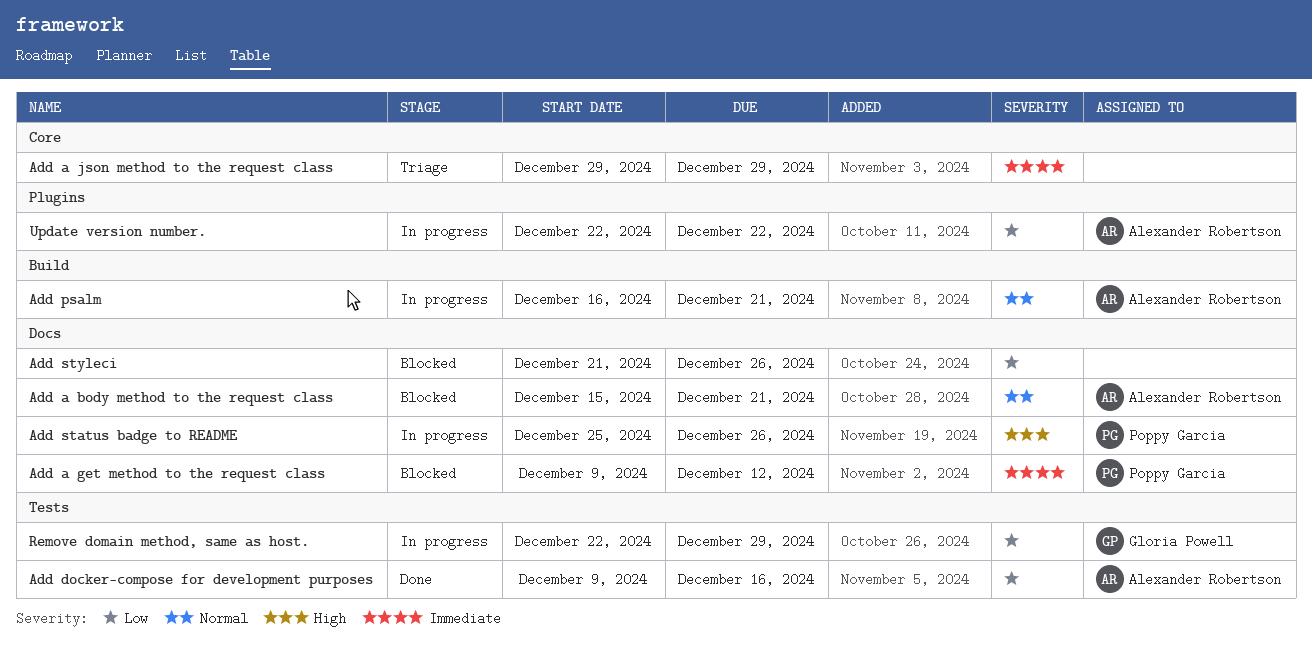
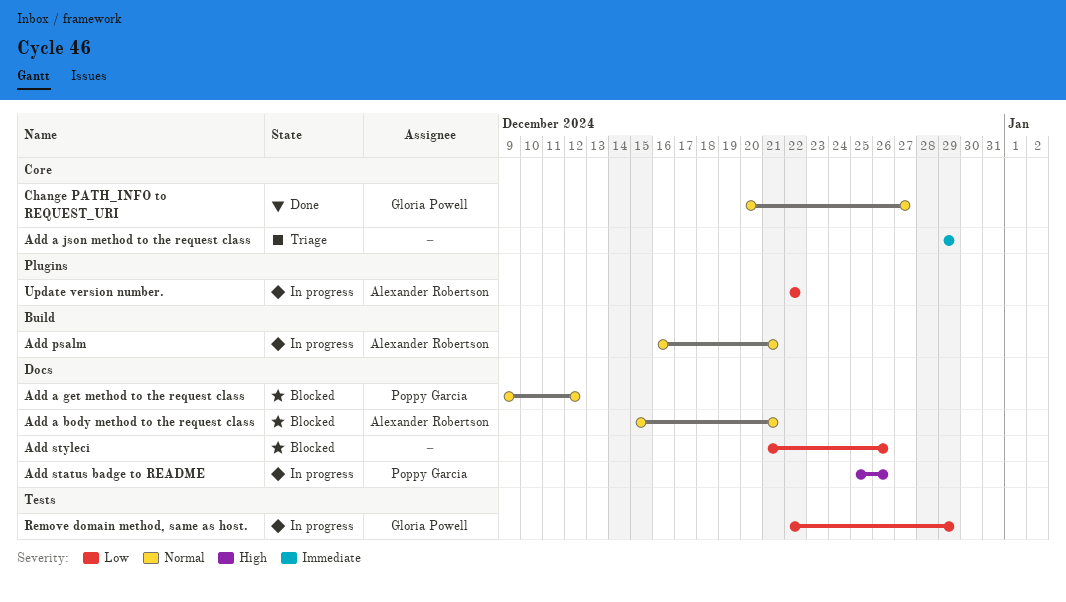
Add a get method to the request class, priority: Immediate -> Normal
Add docker-compose for development purposes: present -> none
Change PATH_INFO to REQUEST_URI: none -> present

